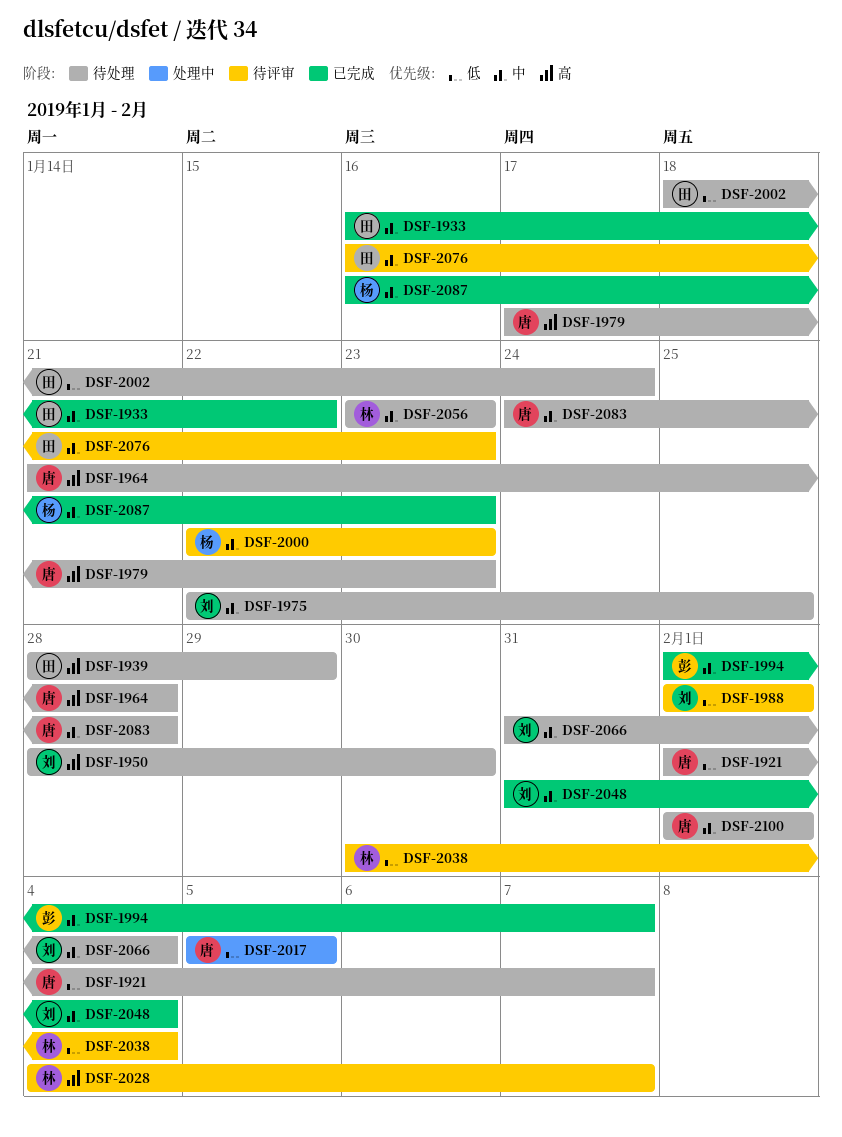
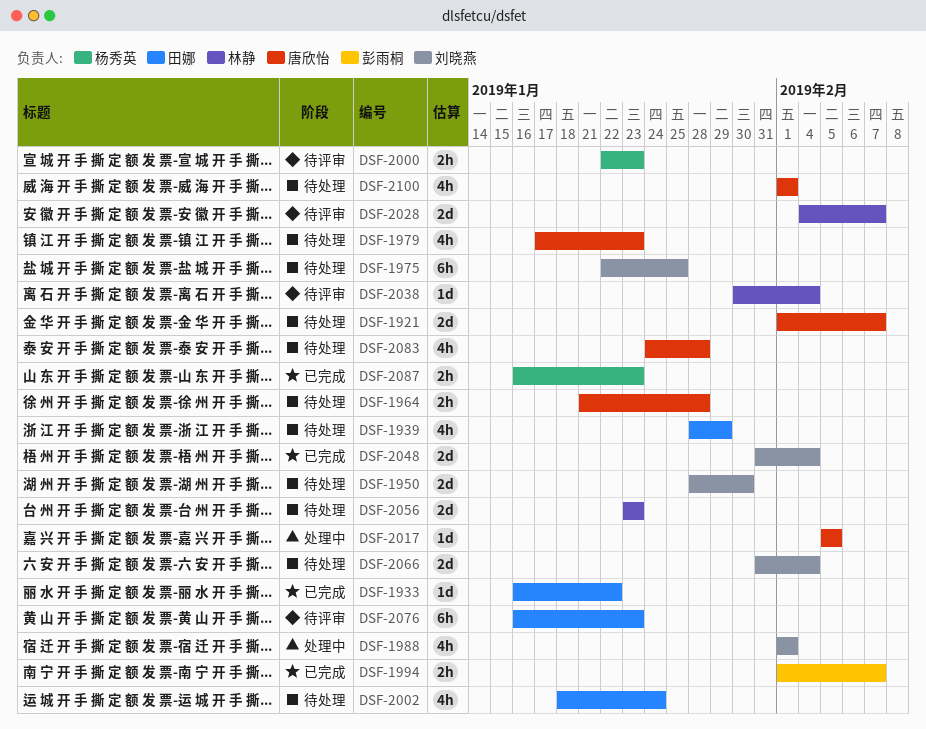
DSF-1988, status: 待评审 -> 处理中

